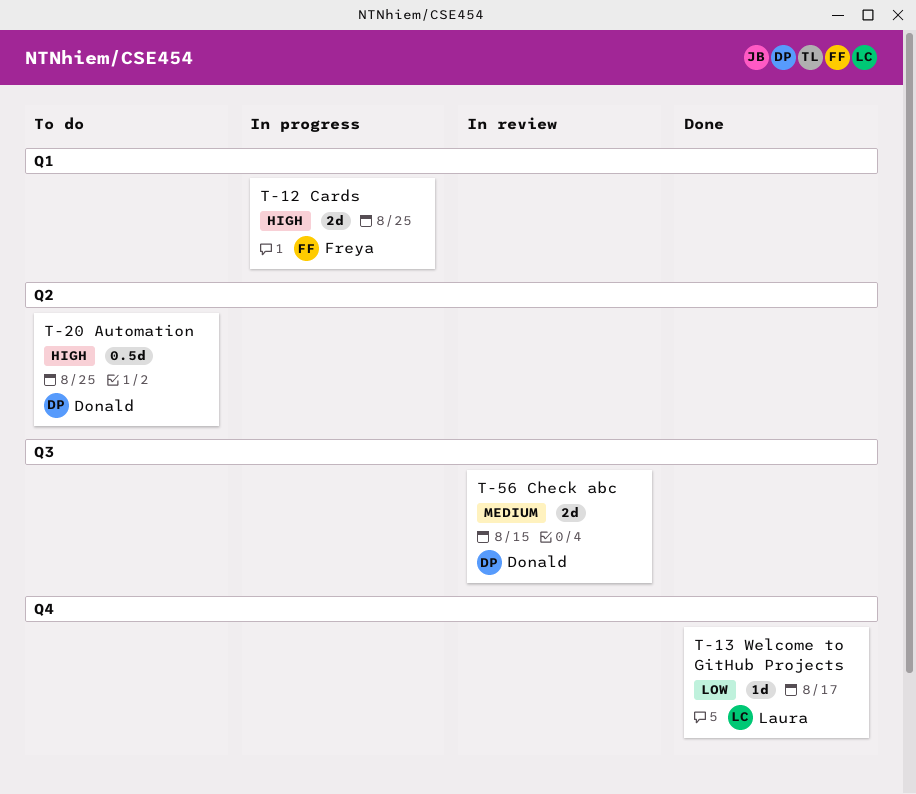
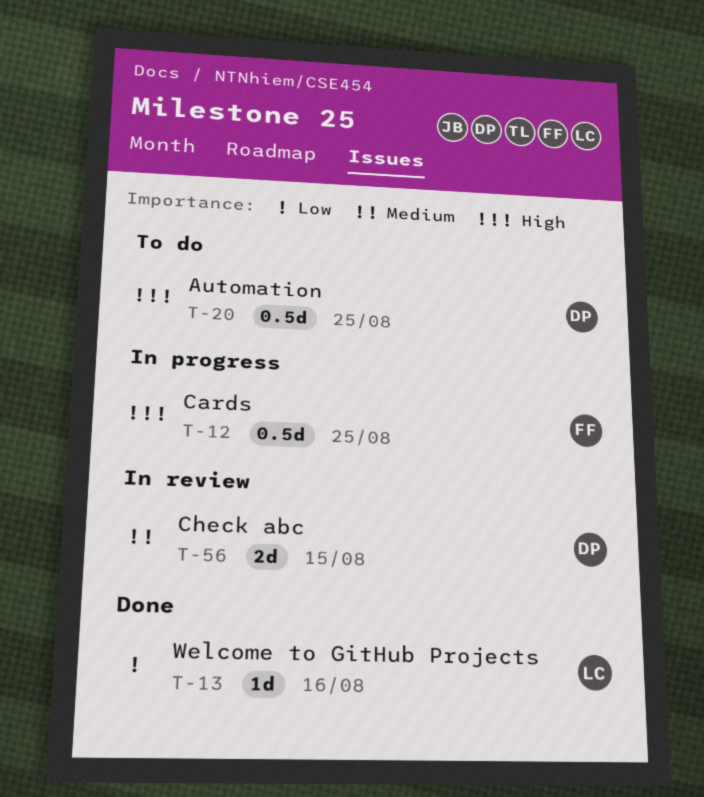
T-12, estimate: 2d -> 0.5d
T-13, due: Aug 17 -> Aug 16

